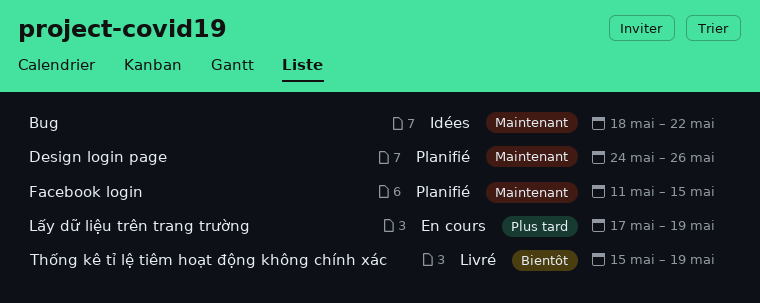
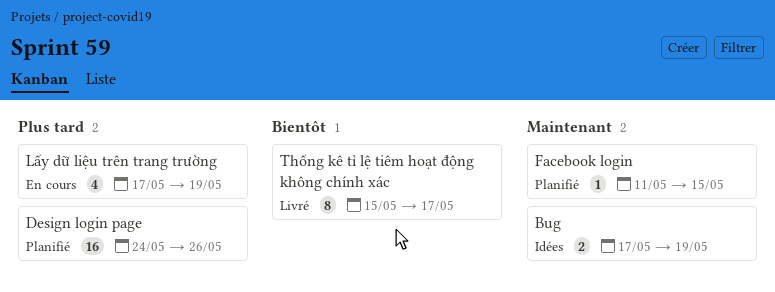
Bug, start: May 18 -> May 17
Bug, due: May 22 -> May 19
Design login page, priority: Maintenant -> Plus tard
Thống kê tỉ lệ tiêm hoạt động không chính xác, due: May 19 -> May 17

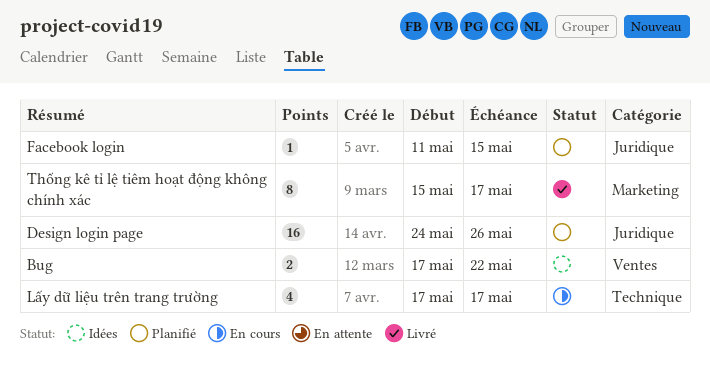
Bug, due: May 19 -> May 22
Lấy dữ liệu trên trang trường, due: May 19 -> May 17

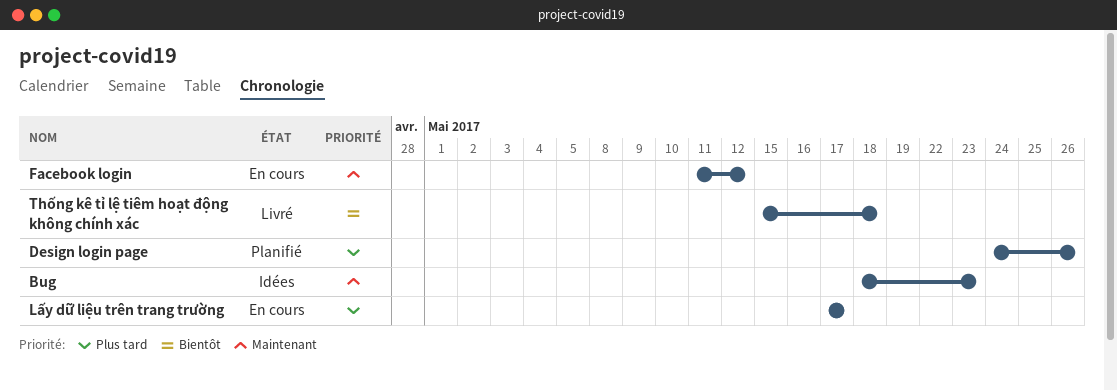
Bug, start: May 17 -> May 18
Bug, due: May 22 -> May 23
Facebook login, status: Planifié -> En cours
Facebook login, due: May 15 -> May 12
Thống kê tỉ lệ tiêm hoạt động không chính xác, due: May 17 -> May 18

